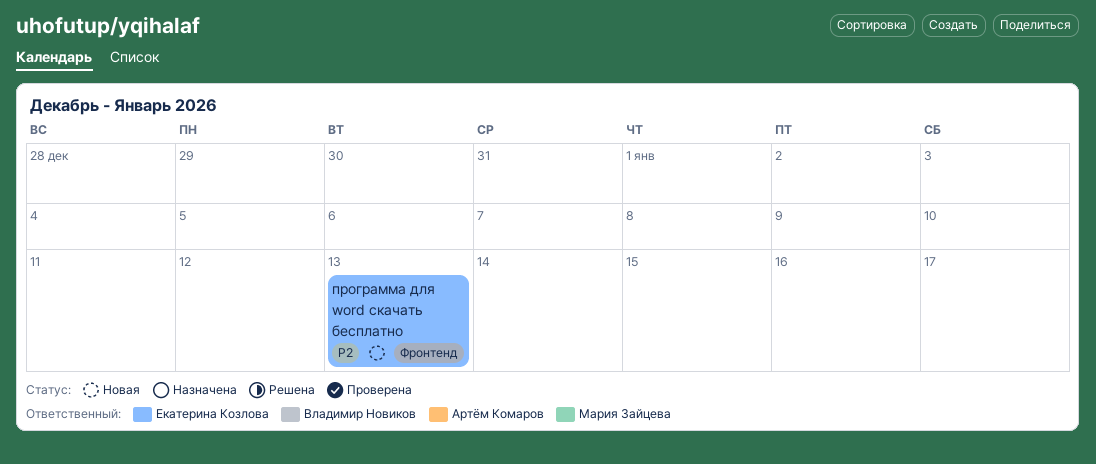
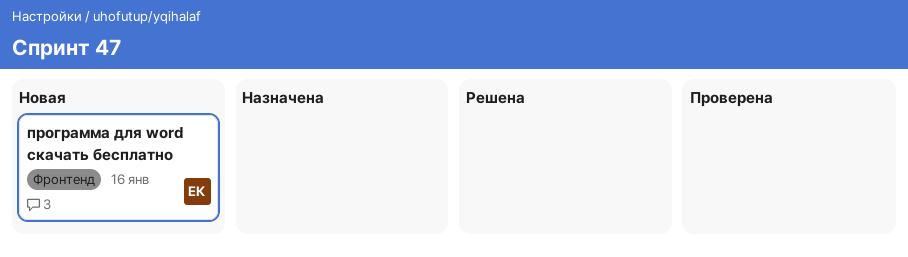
программа для word скачать бесплатно, due: Jan 13 -> Jan 16

